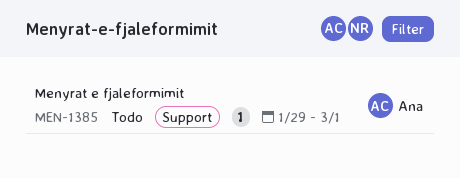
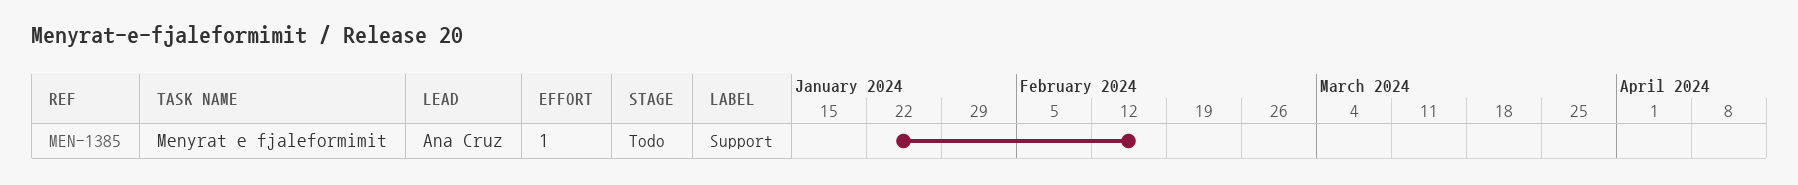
MEN-1385, start: Jan 29 -> Jan 22
MEN-1385, due: Mar 1 -> Feb 16

